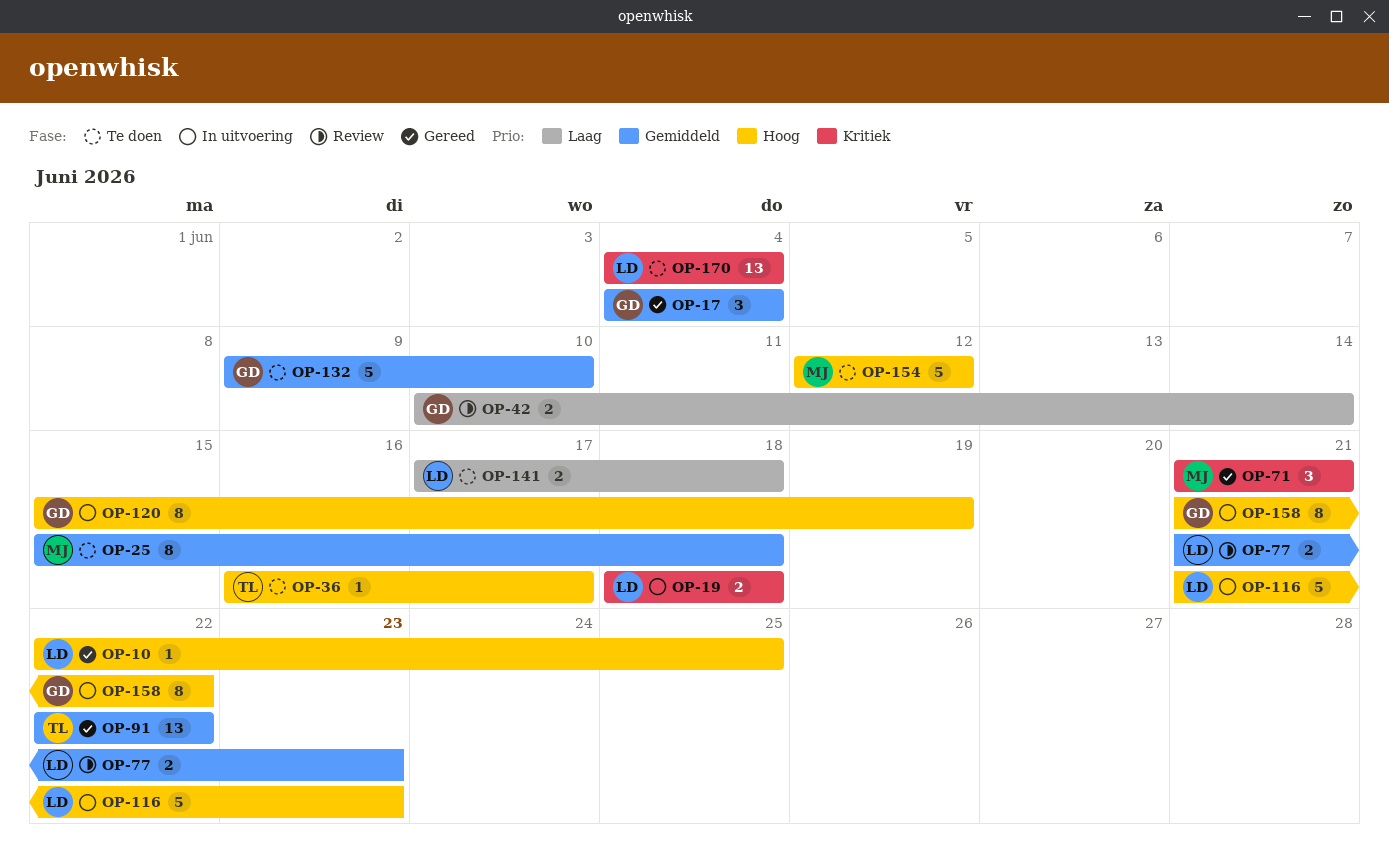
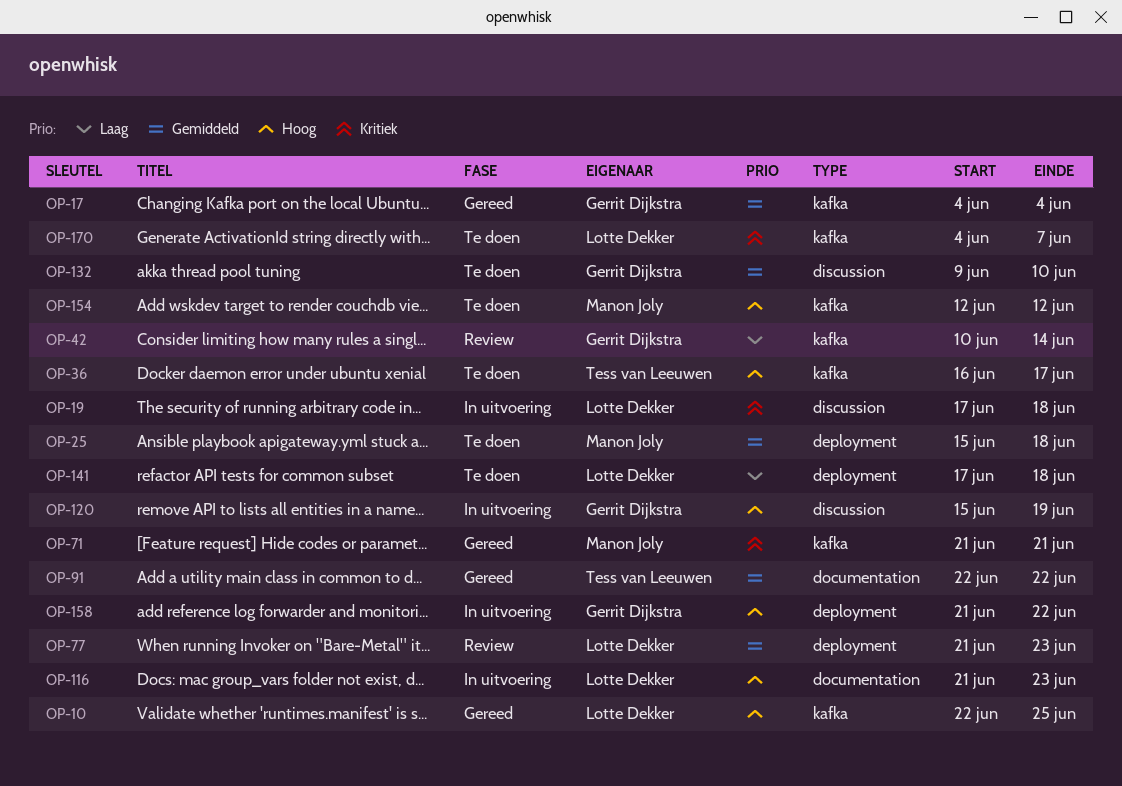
OP-19, start: Jun 18 -> Jun 17
OP-170, due: Jun 4 -> Jun 7

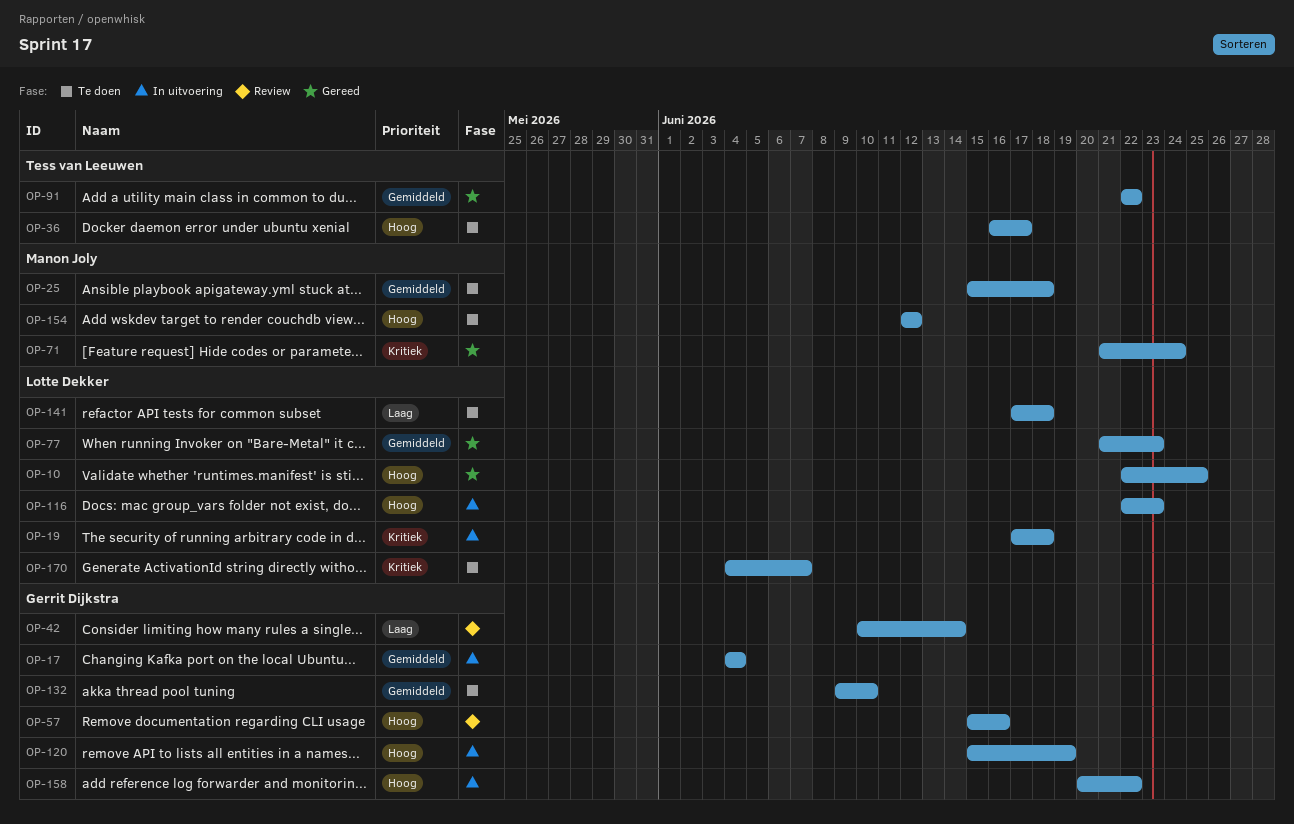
OP-17, status: Gereed -> In uitvoering
OP-57: none -> present
OP-71, due: Jun 21 -> Jun 24
OP-77, status: Review -> Gereed
OP-116, start: Jun 21 -> Jun 22
OP-158, start: Jun 21 -> Jun 20

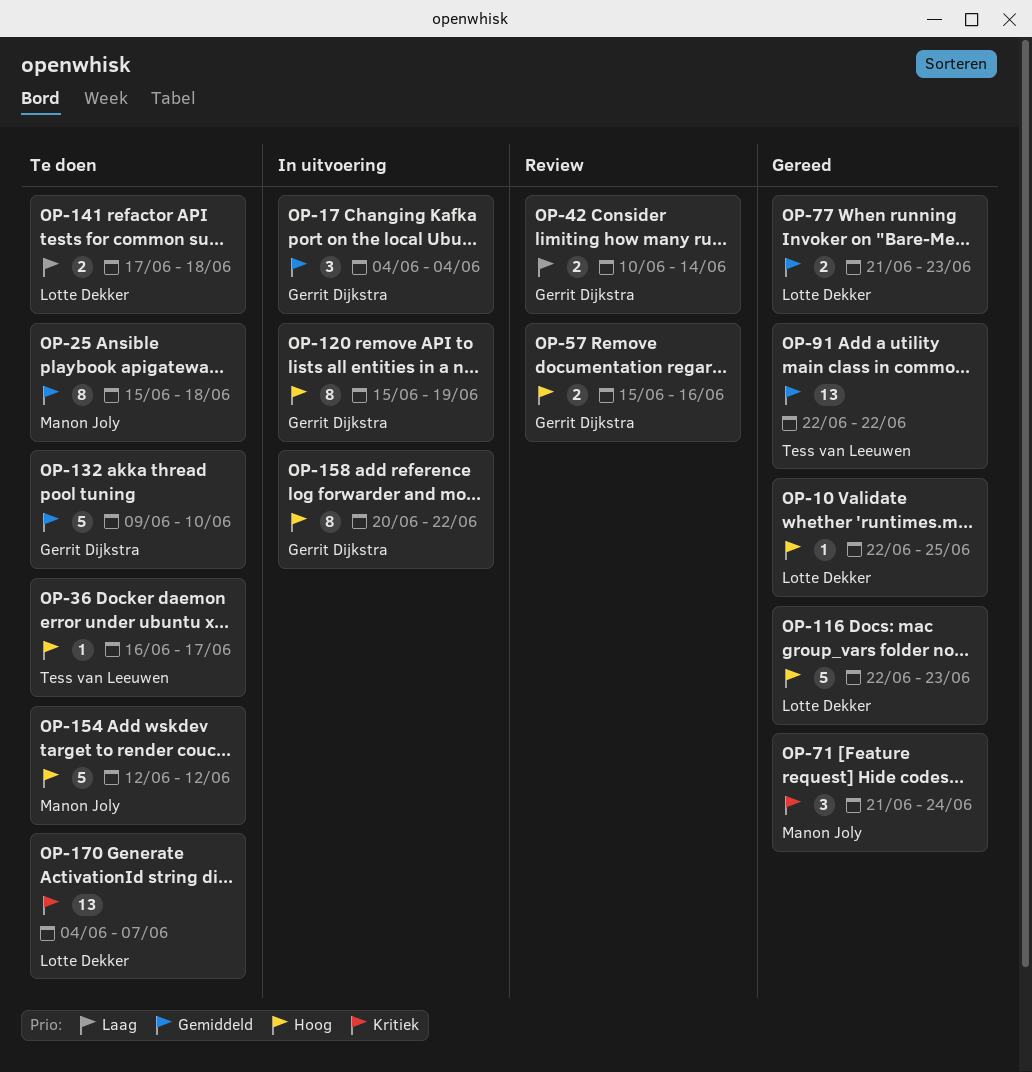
OP-19: present -> none
OP-116, status: In uitvoering -> Gereed

